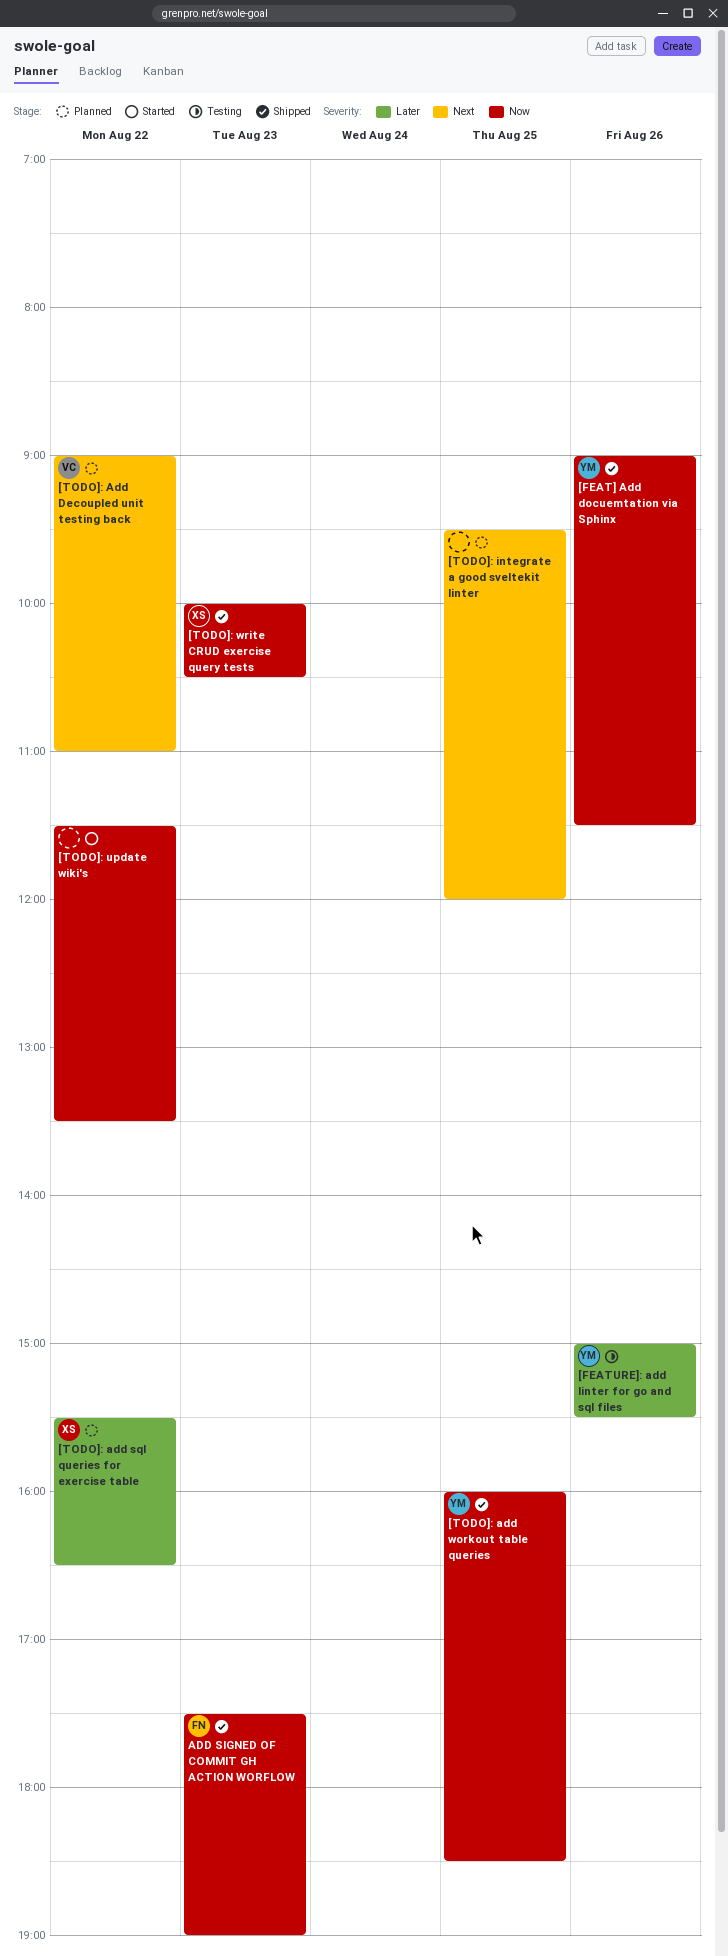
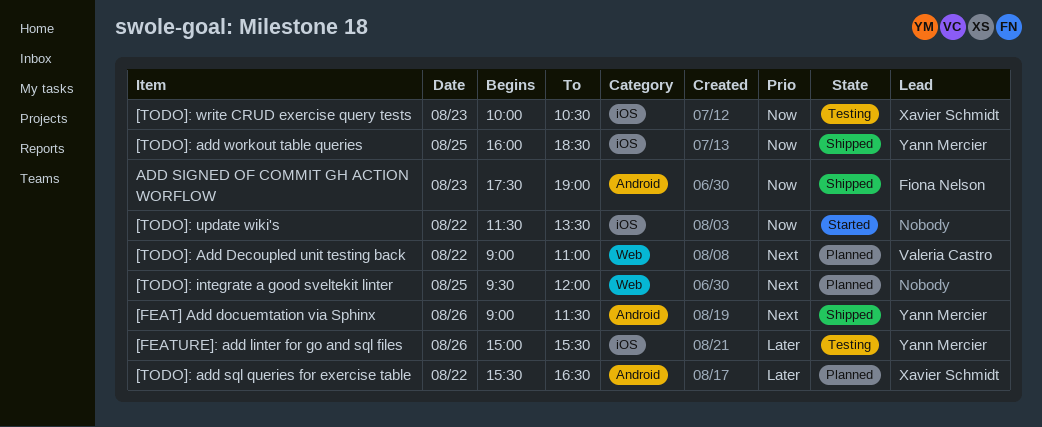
[FEAT] Add docuemtation via Sphinx, priority: Now -> Next
[TODO]: write CRUD exercise query tests, status: Shipped -> Testing

